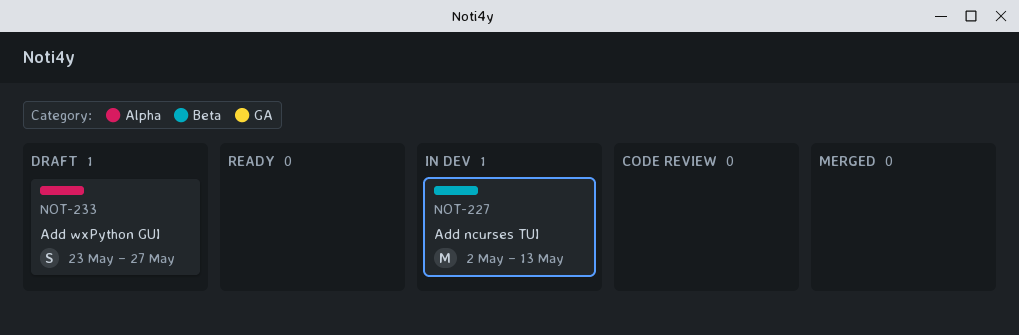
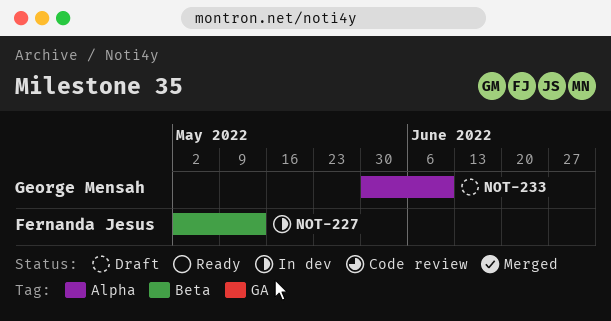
NOT-233, start: May 23 -> May 30
NOT-233, due: May 27 -> Jun 10

